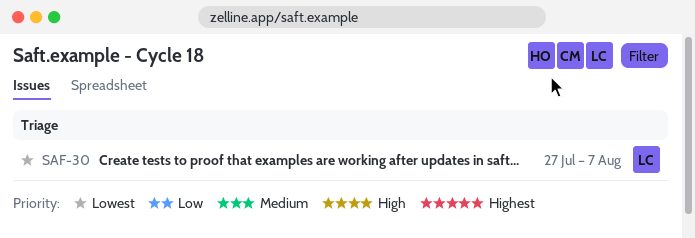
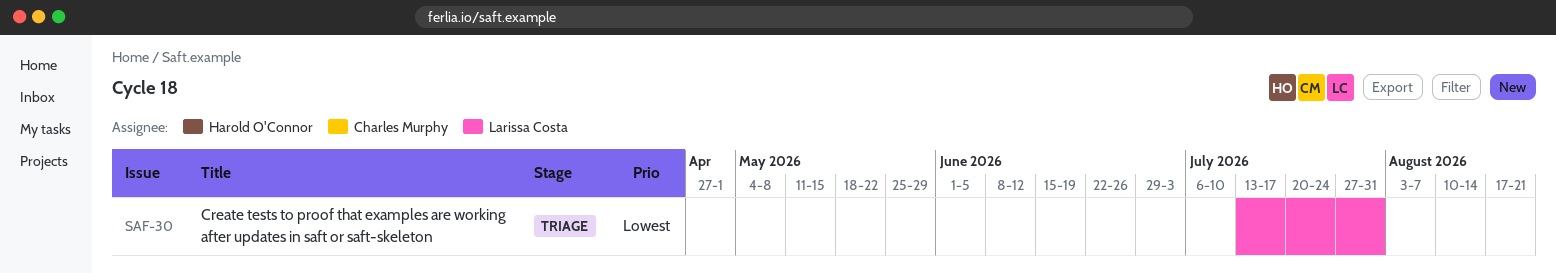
SAF-30, start: Jul 27 -> Jul 13
SAF-30, due: Aug 7 -> Jul 31

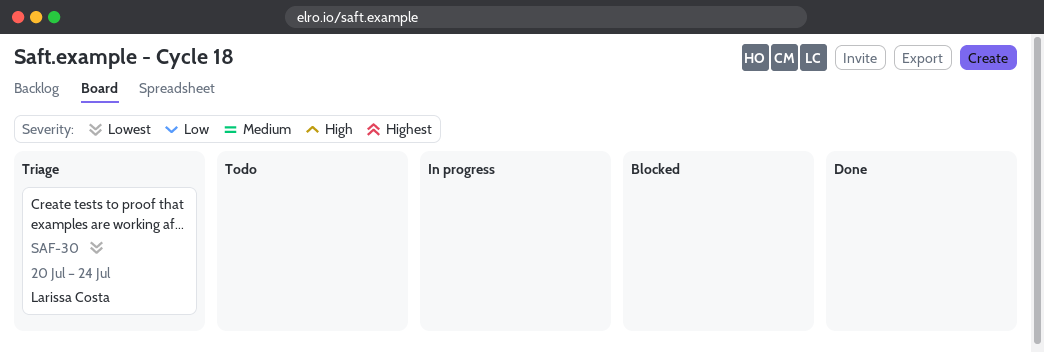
SAF-30, start: Jul 13 -> Jul 20
SAF-30, due: Jul 31 -> Jul 24

